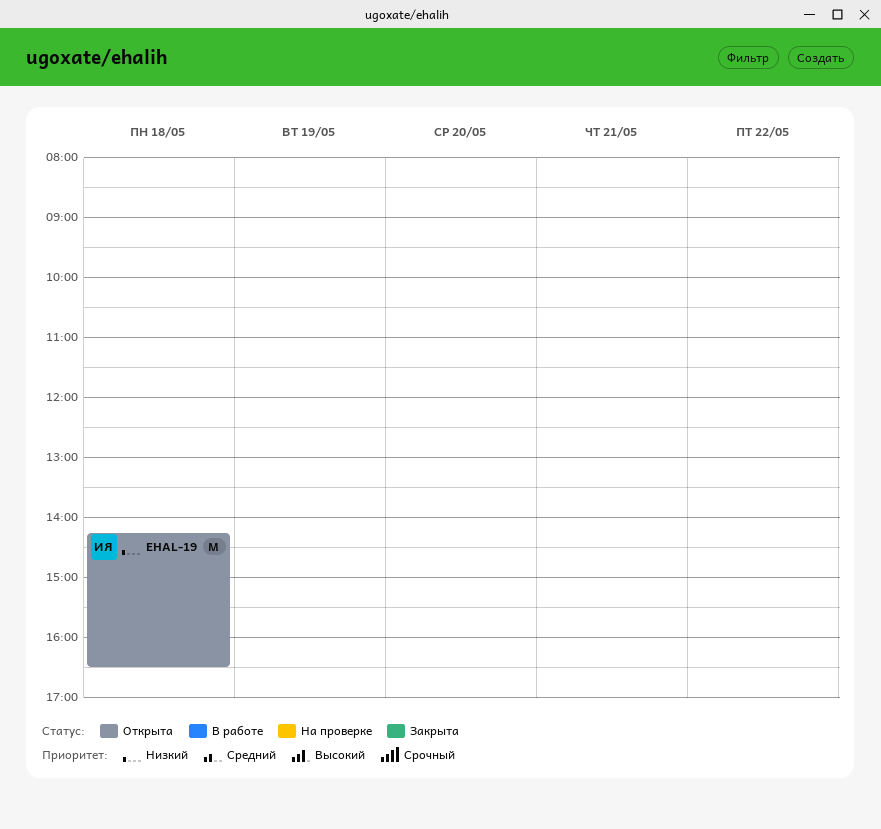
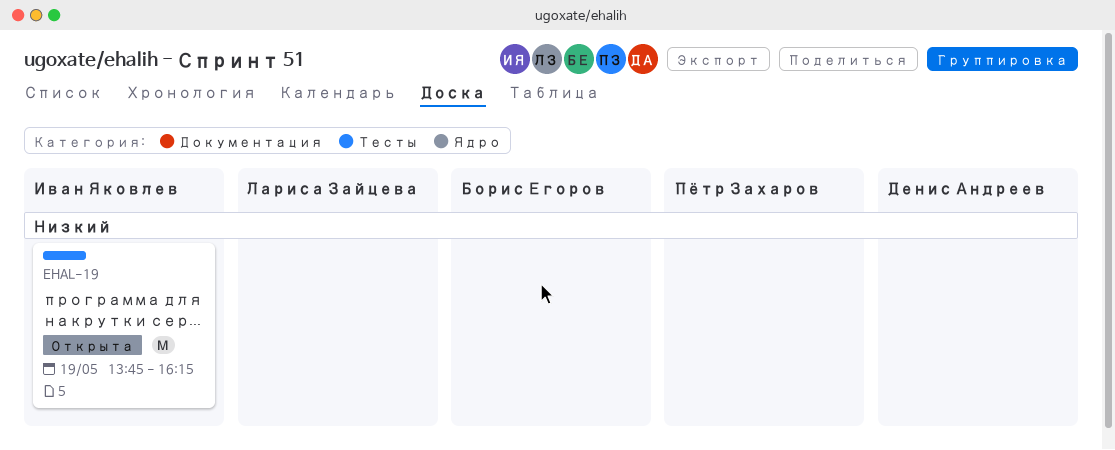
EHAL-19, day: May 18 -> May 19
EHAL-19, begins: 14:15 -> 13:45
EHAL-19, ends: 16:30 -> 16:15

